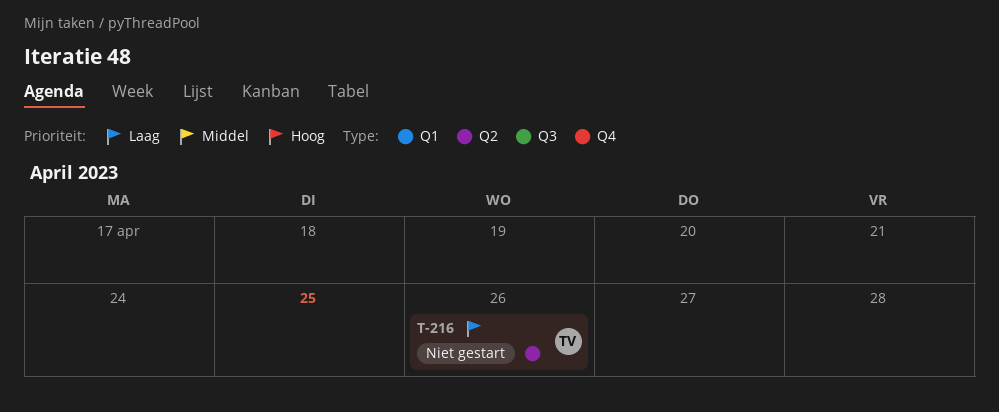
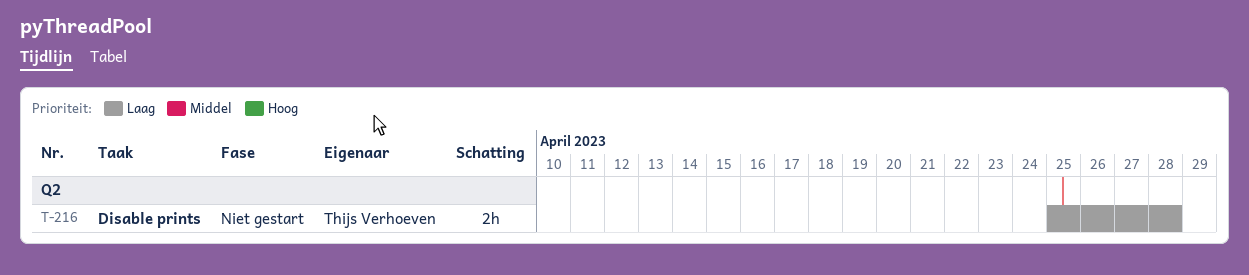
T-216, due: Apr 26 -> Apr 28

